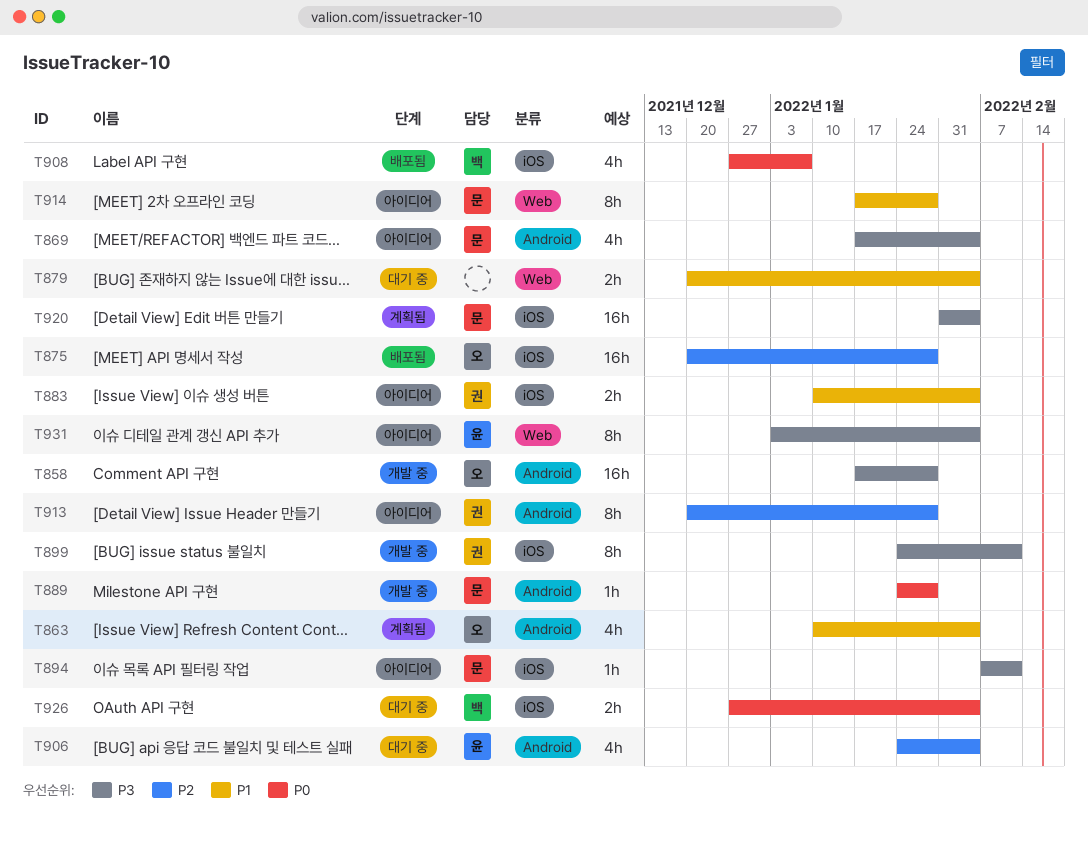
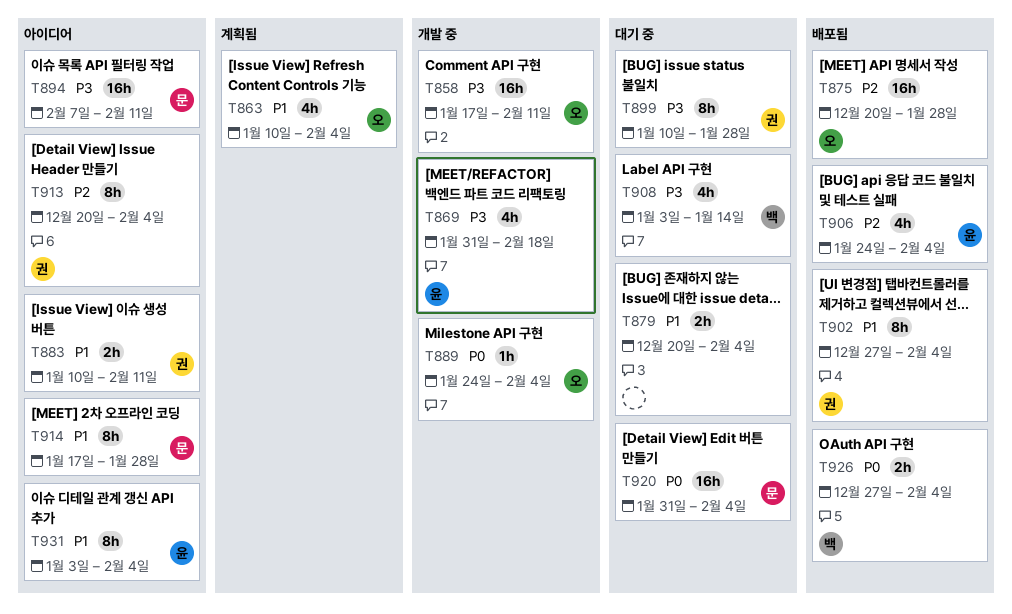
T858, due: Jan 28 -> Feb 11
T869, status: 아이디어 -> 개발 중
T869, owner: 문 -> 윤
T869, start: Jan 17 -> Jan 31
T869, due: Feb 4 -> Feb 18
T883, due: Feb 4 -> Feb 11
T889, owner: 문 -> 오
T889, due: Jan 28 -> Feb 4
T894, estimate: 1h -> 16h
T899, status: 개발 중 -> 대기 중
T899, start: Jan 24 -> Jan 10
T899, due: Feb 11 -> Jan 28
T902: none -> present
T906, status: 대기 중 -> 배포됨
T908, status: 배포됨 -> 대기 중
T908, priority: P0 -> P3
T908, start: Dec 27 -> Jan 3
T908, due: Jan 7 -> Jan 14
T913, due: Jan 28 -> Feb 4
T920, status: 계획됨 -> 대기 중
T920, priority: P3 -> P0
T926, status: 대기 중 -> 배포됨
T931, priority: P3 -> P1

